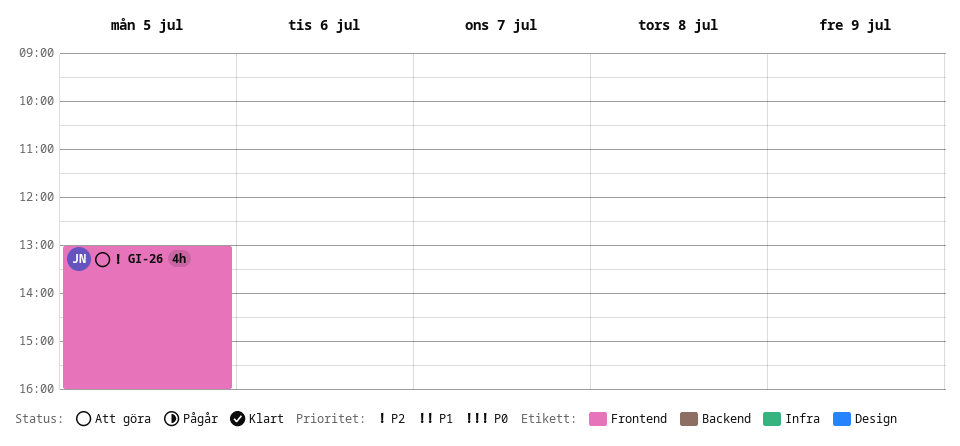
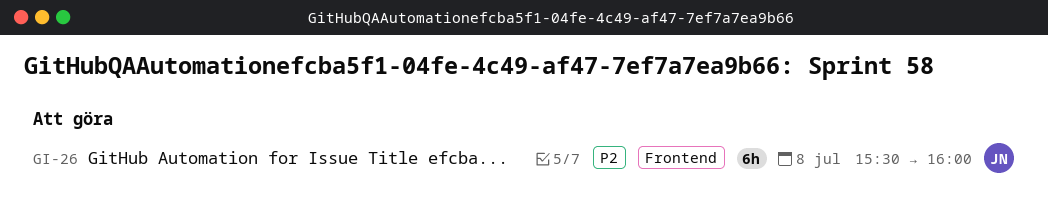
GI-26, estimate: 4h -> 6h
GI-26, day: Jul 5 -> Jul 8
GI-26, begins: 13:00 -> 15:30

